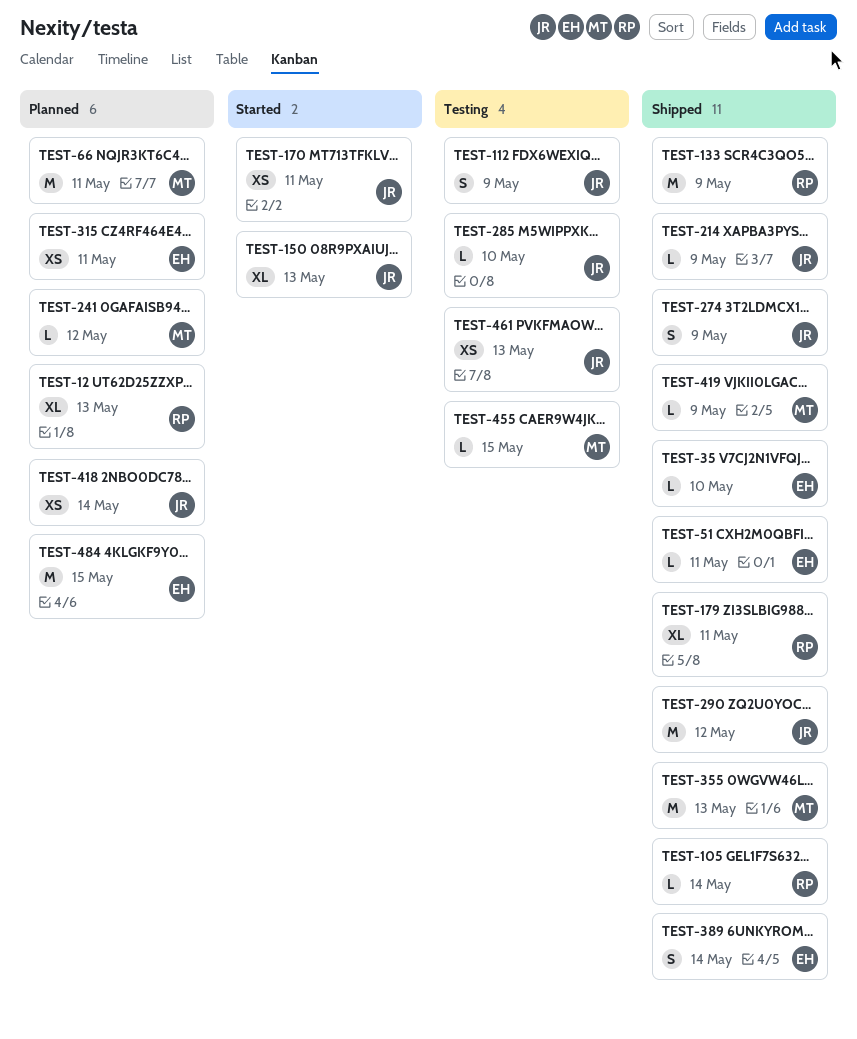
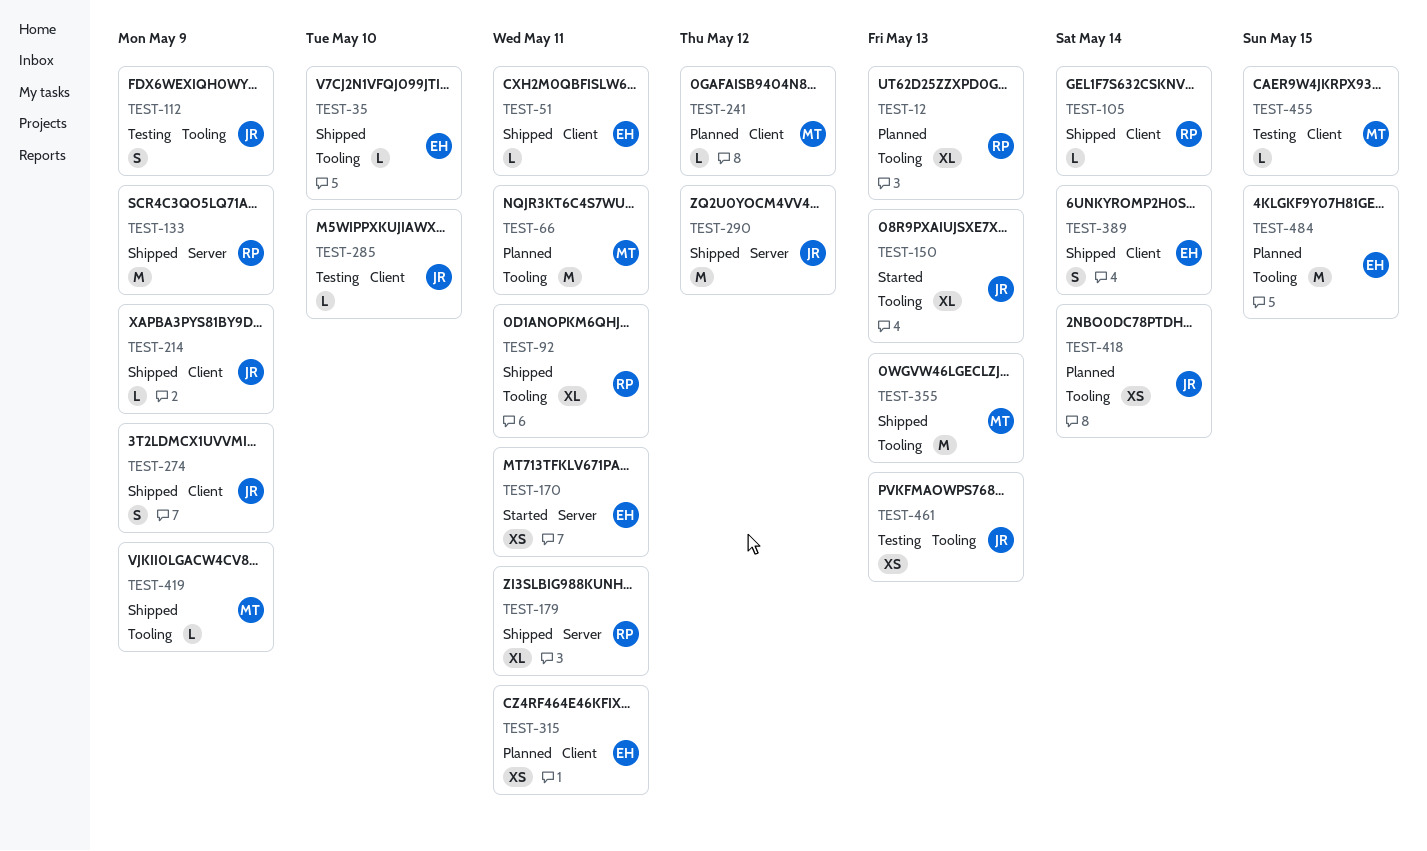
TEST-92: none -> present
TEST-170, owner: JR -> EH

